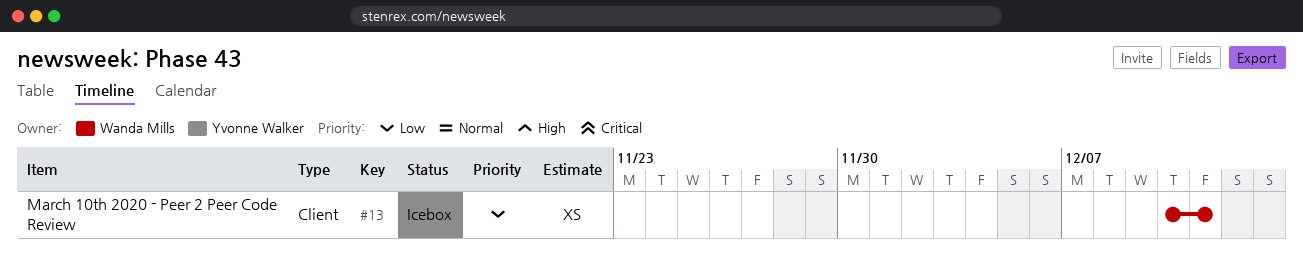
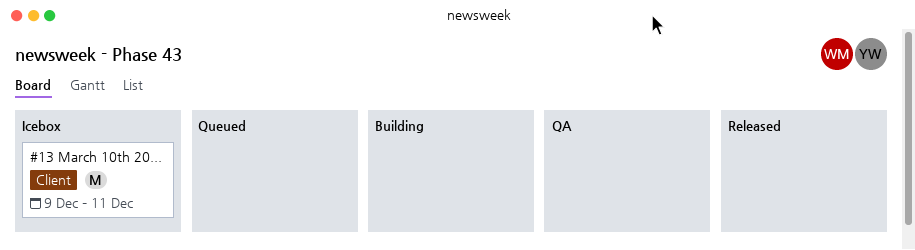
#13, estimate: XS -> M
#13, start: Dec 10 -> Dec 9

